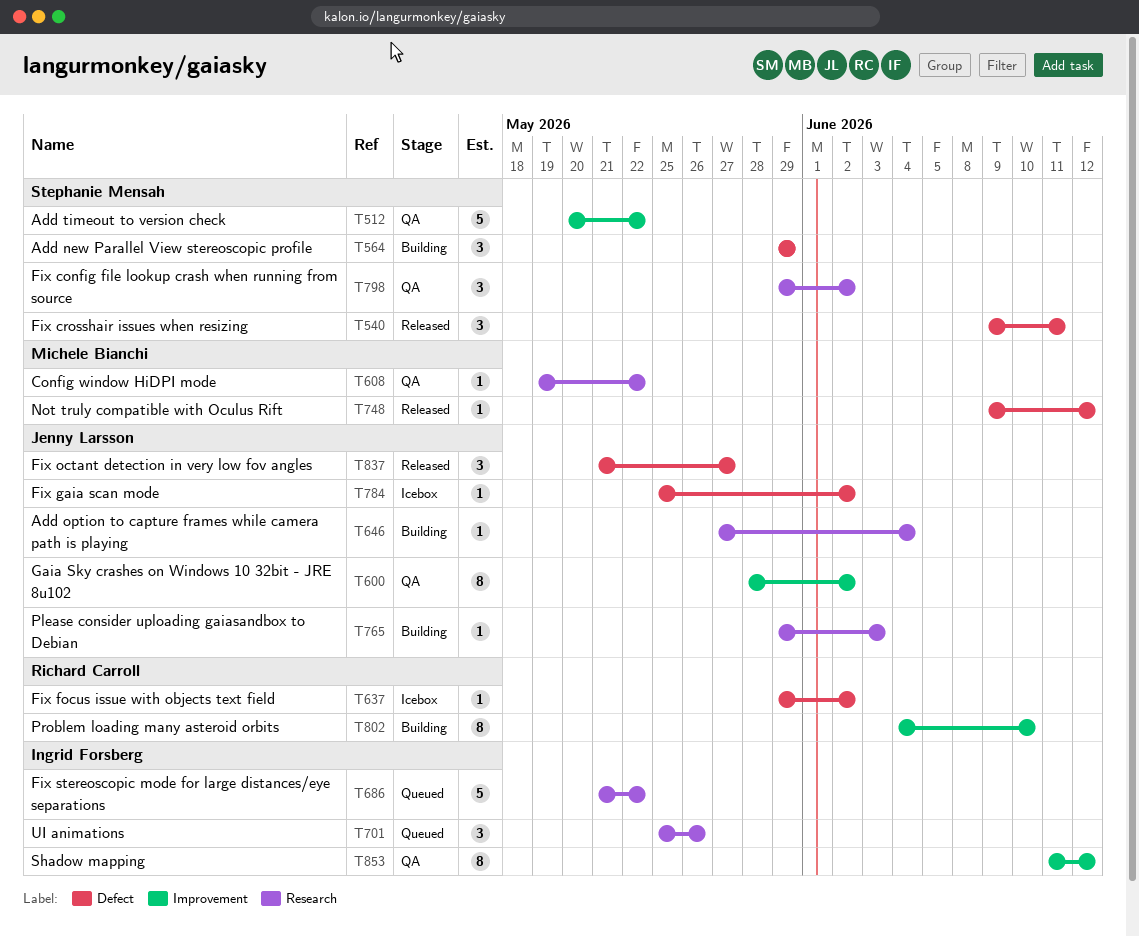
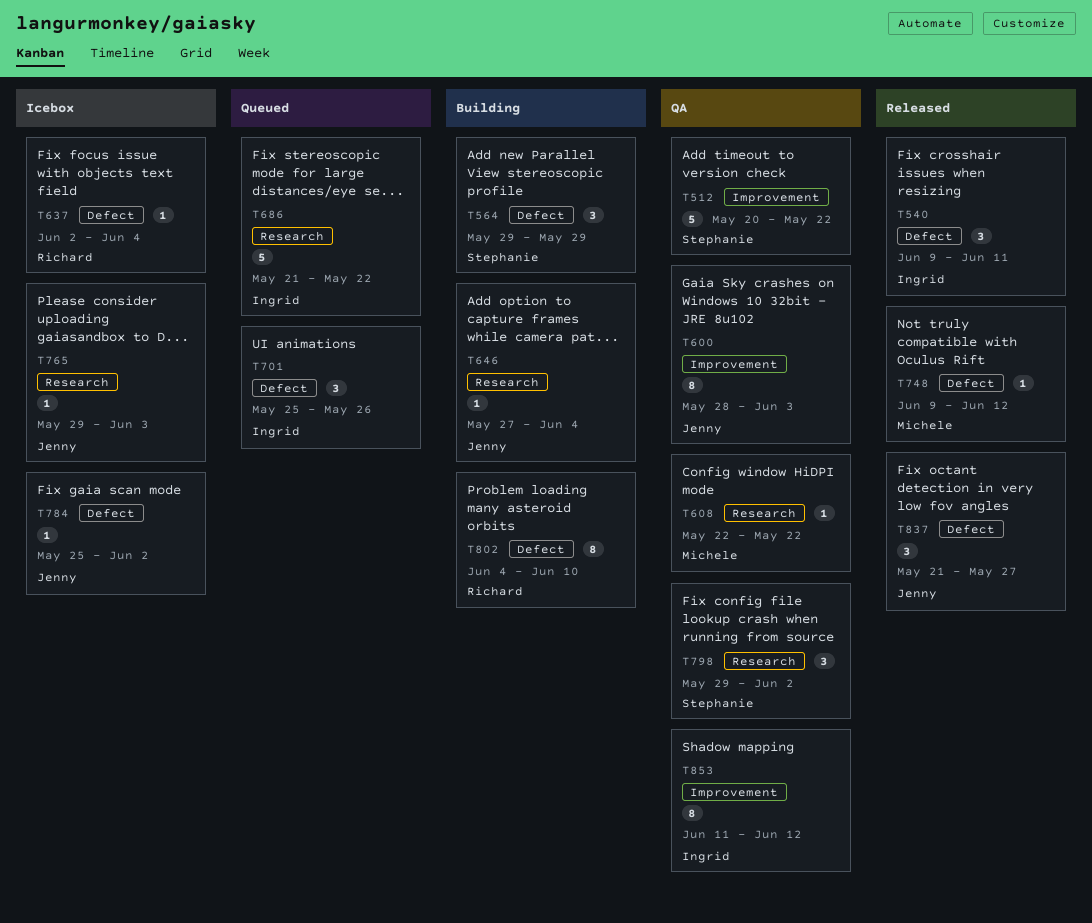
T540, owner: Stephanie Mensah -> Ingrid Forsberg
T600, due: Jun 2 -> Jun 3
T608, start: May 19 -> May 22
T637, start: May 29 -> Jun 2
T637, due: Jun 2 -> Jun 4
T701, label: Research -> Defect
T765, status: Building -> Icebox
T802, label: Improvement -> Defect

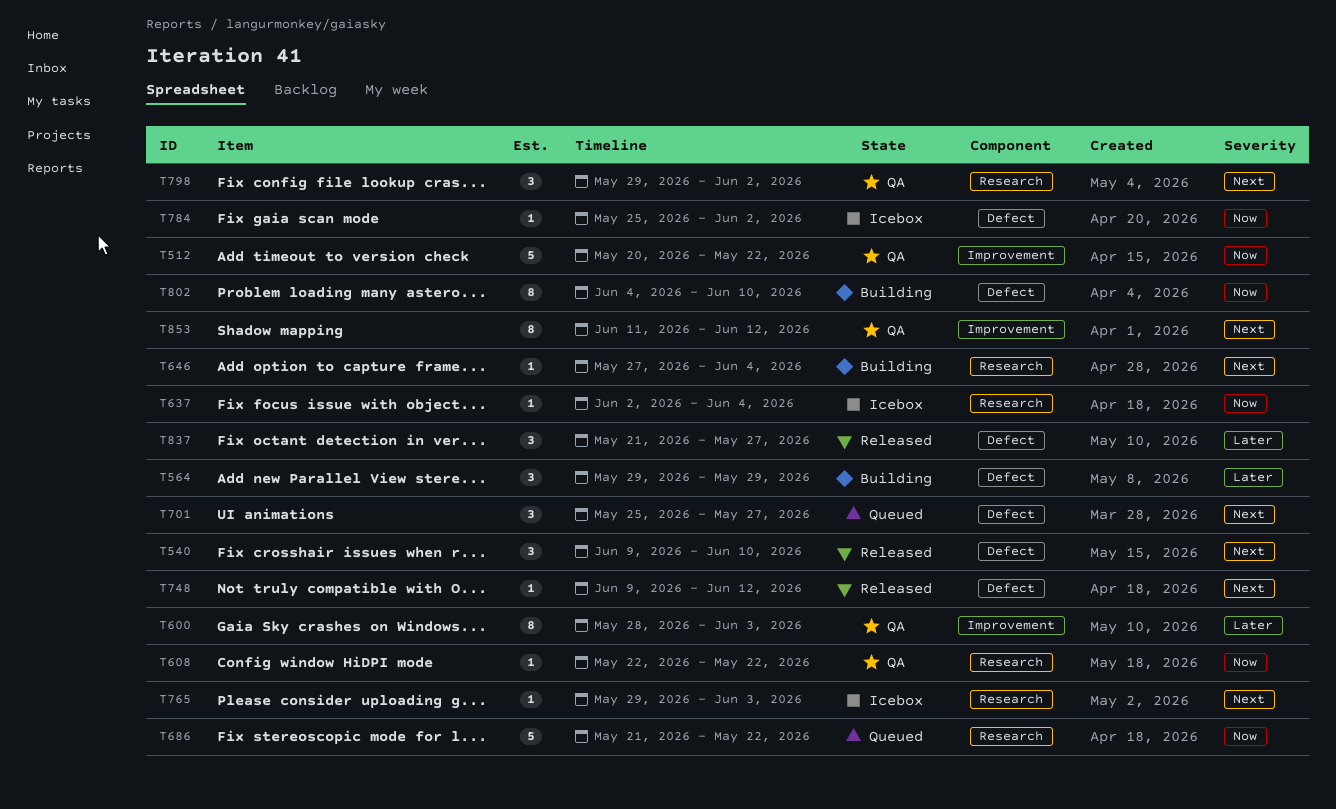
T540, due: Jun 11 -> Jun 10
T637, label: Defect -> Research
T701, due: May 26 -> May 27

